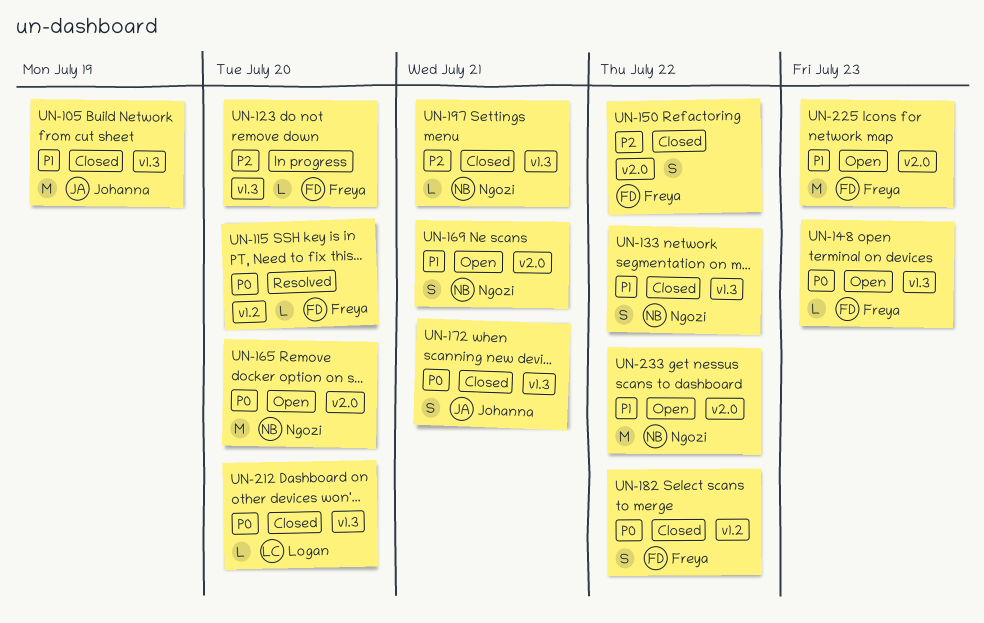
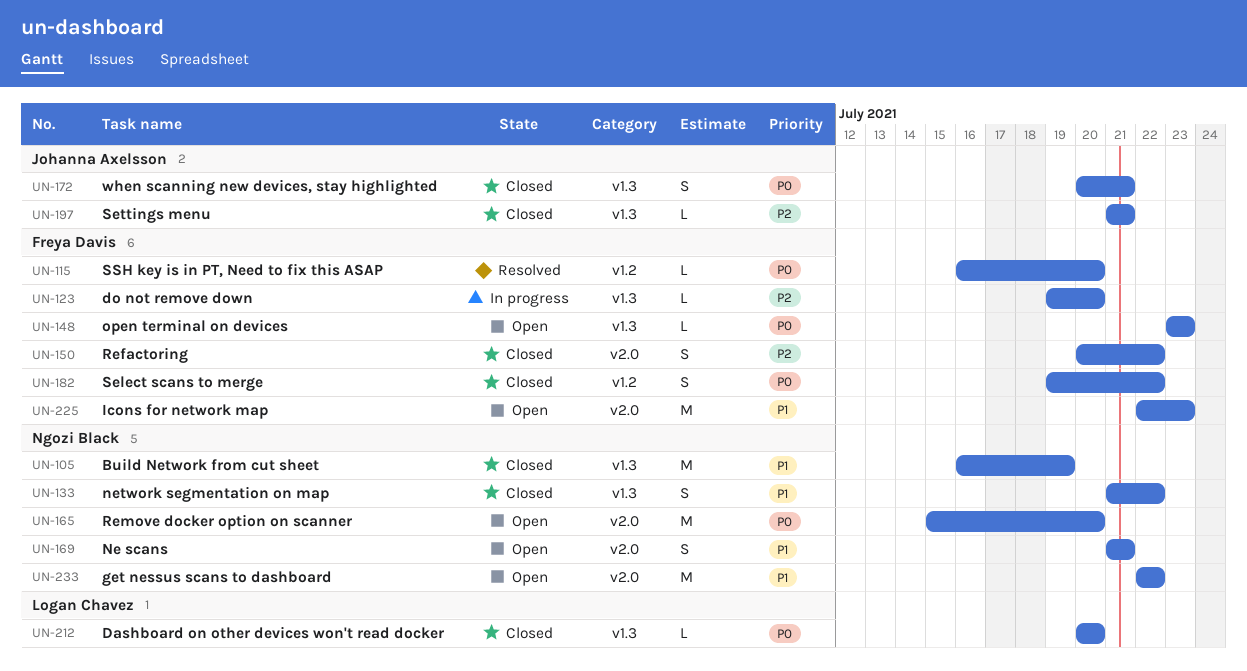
UN-105, owner: Johanna Axelsson -> Ngozi Black
UN-197, owner: Ngozi Black -> Johanna Axelsson

